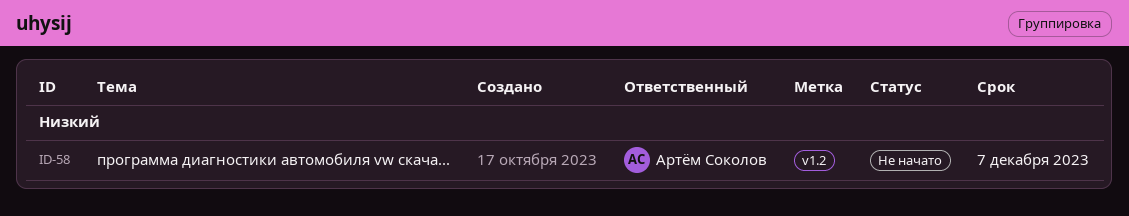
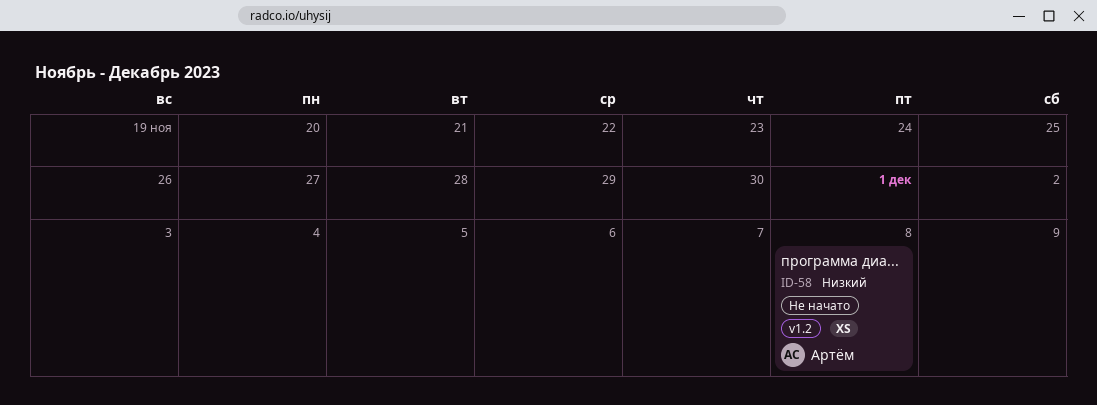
ID-58, due: Dec 7 -> Dec 8

